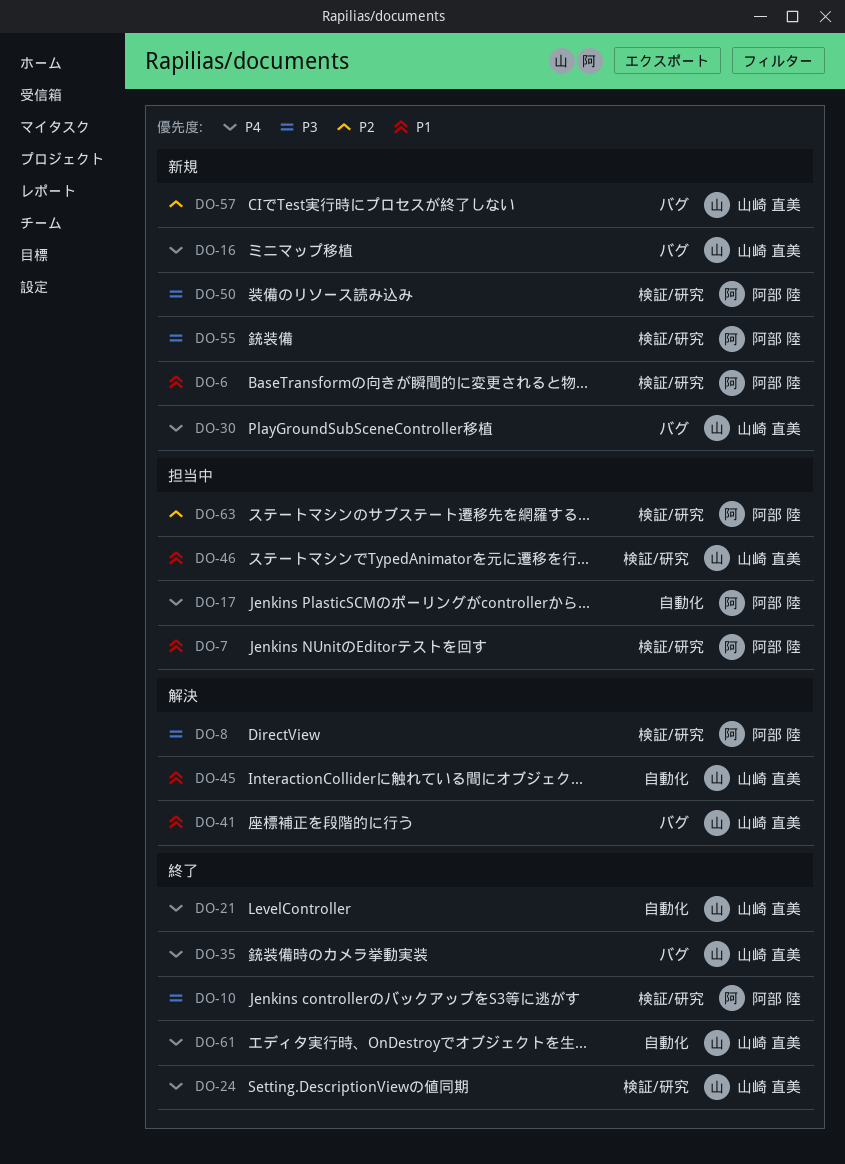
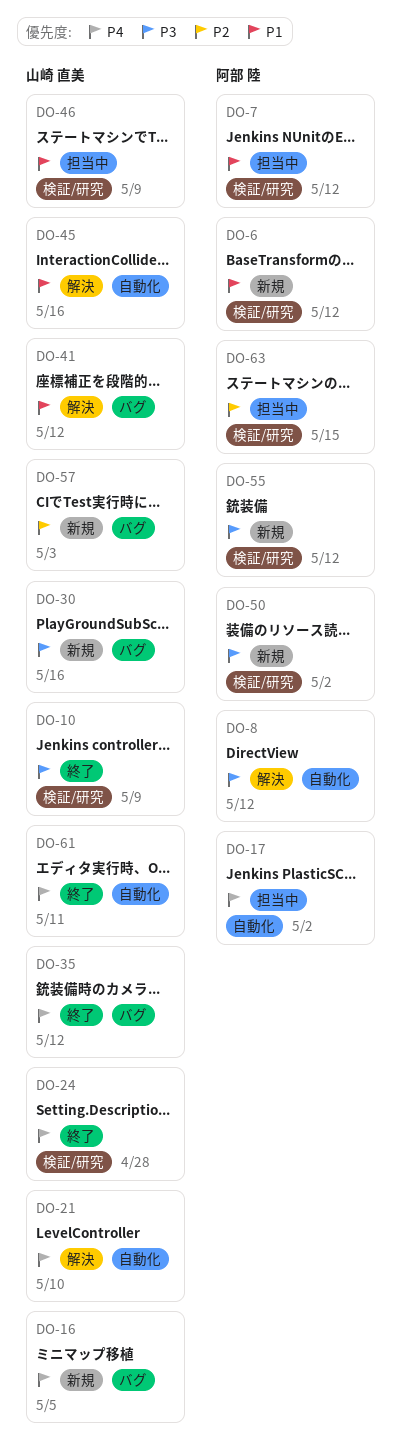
DO-8, label: 検証/研究 -> 自動化
DO-10, owner: 阿部 陸 -> 山崎 直美
DO-21, status: 終了 -> 解決
DO-30, priority: P4 -> P3

